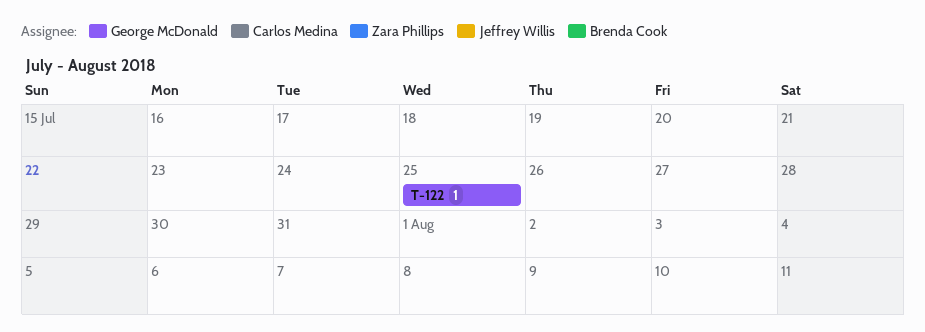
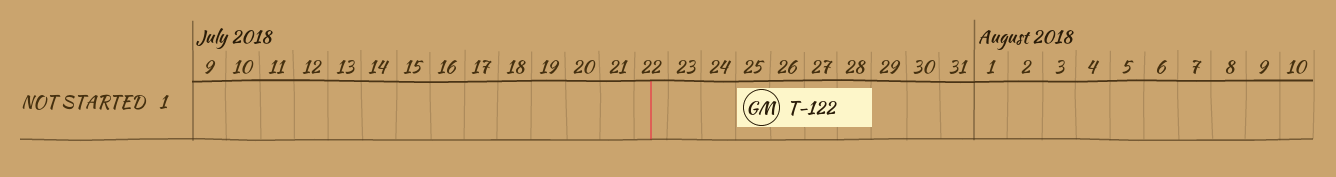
T-122, due: Jul 25 -> Jul 28

